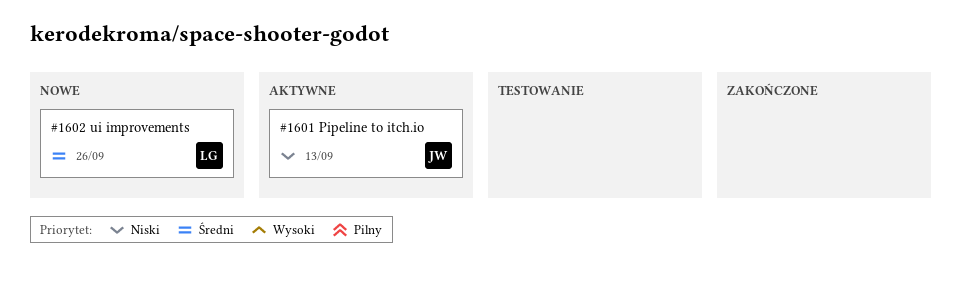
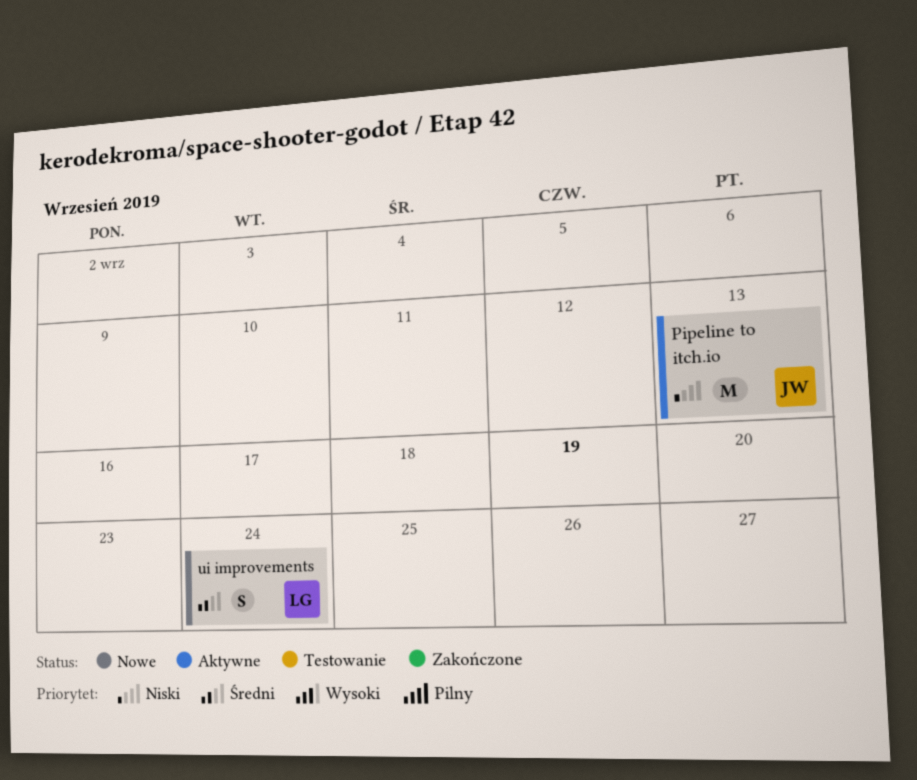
ui improvements, due: Sep 26 -> Sep 24

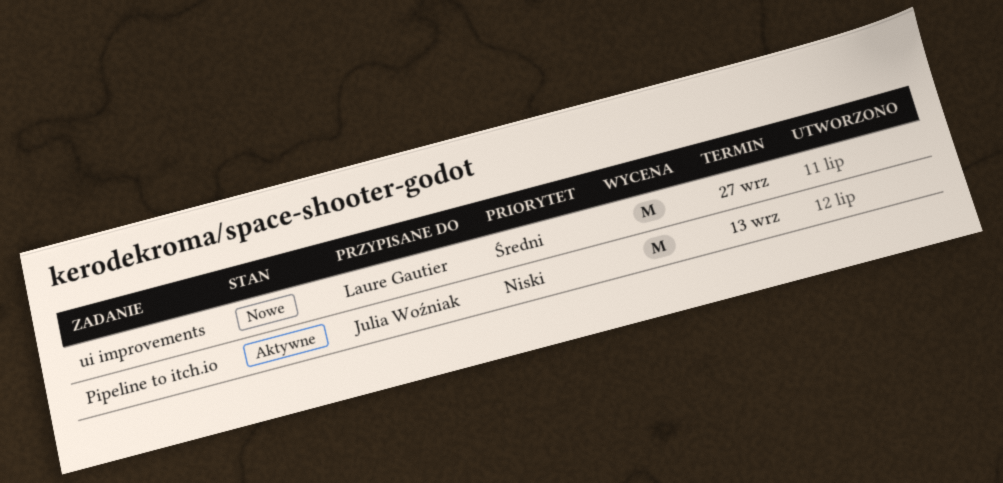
ui improvements, estimate: S -> M
ui improvements, due: Sep 24 -> Sep 27

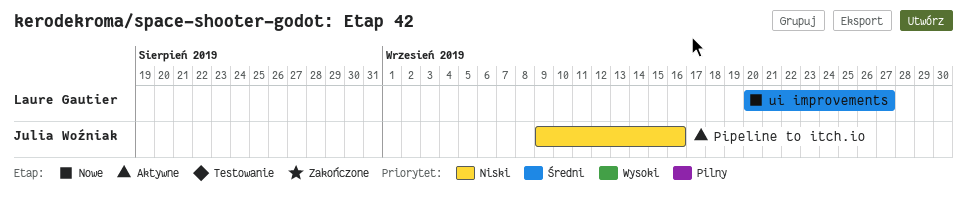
Pipeline to itch.io, due: Sep 13 -> Sep 16

